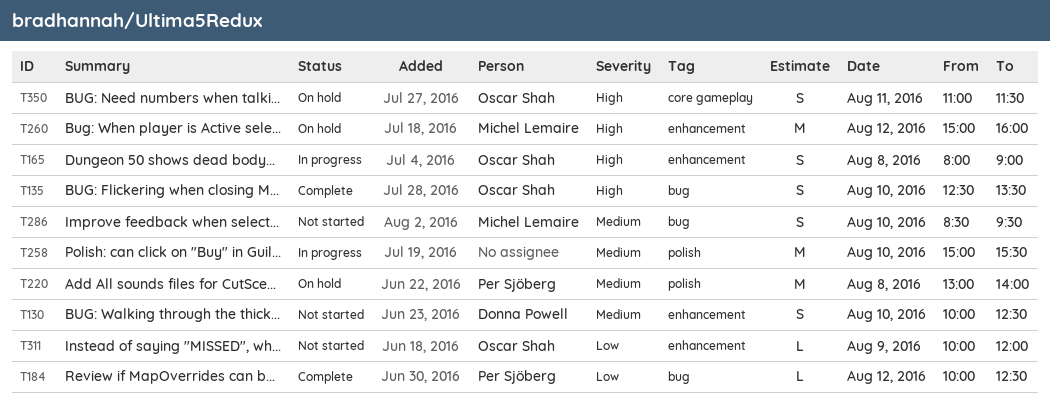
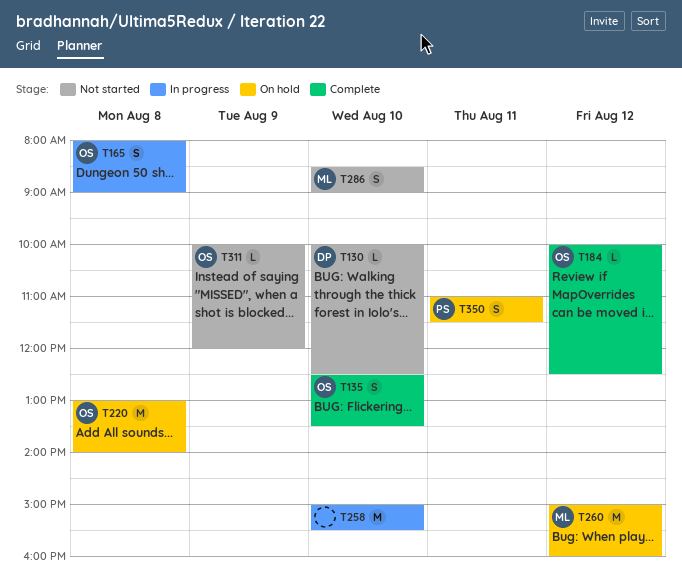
T130, estimate: S -> L
T184, owner: Per Sjöberg -> Oscar Shah
T220, owner: Per Sjöberg -> Oscar Shah
T286, ends: 09:30 -> 09:00
T350, owner: Oscar Shah -> Per Sjöberg

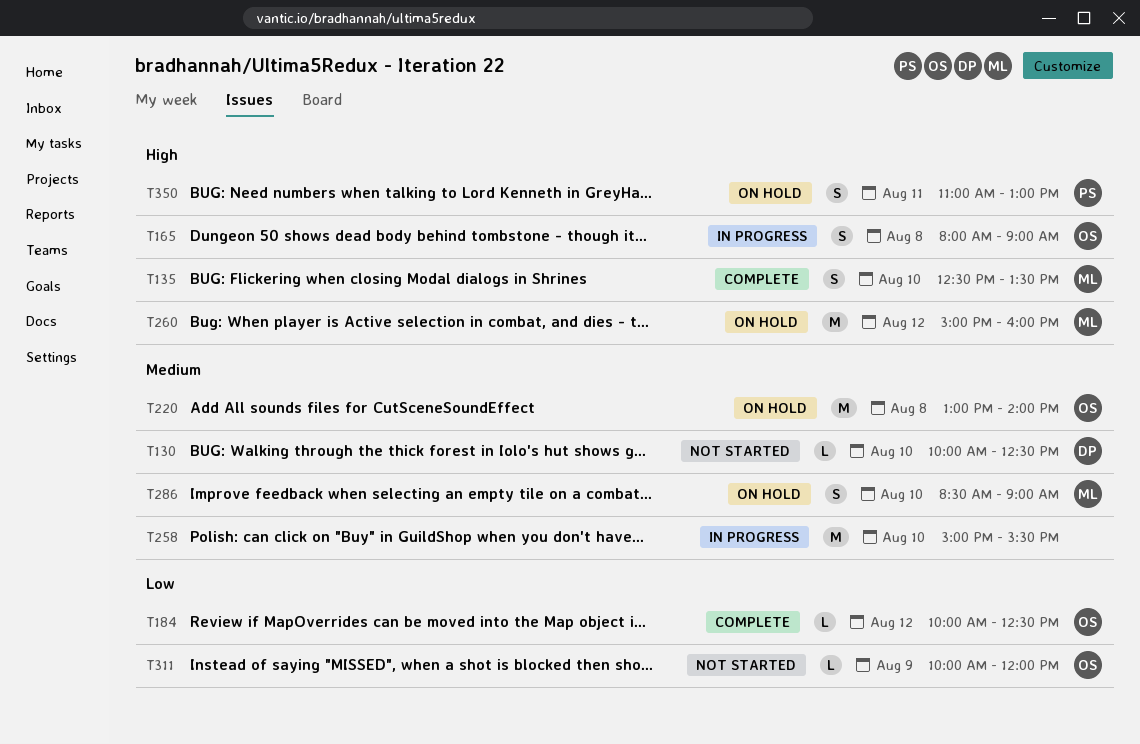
T135, owner: OS -> ML
T286, status: Not started -> On hold
T350, ends: 11:30 -> 13:00

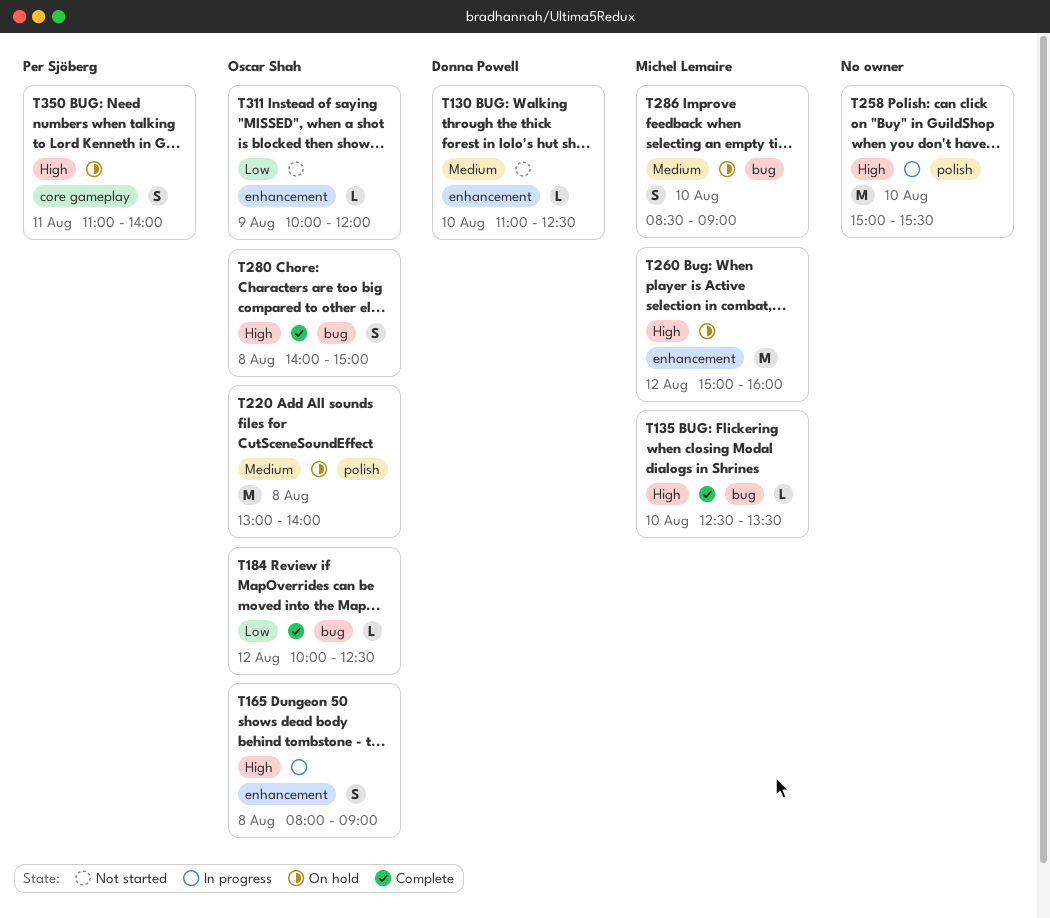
T130, begins: 10:00 -> 11:00
T135, estimate: S -> L
T258, priority: Medium -> High
T280: none -> present
T350, ends: 13:00 -> 14:00

